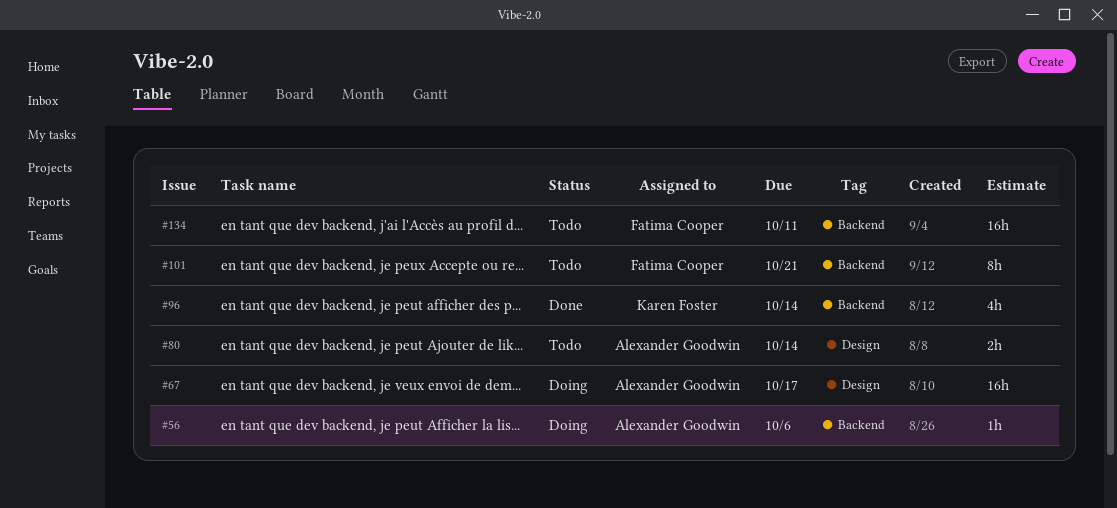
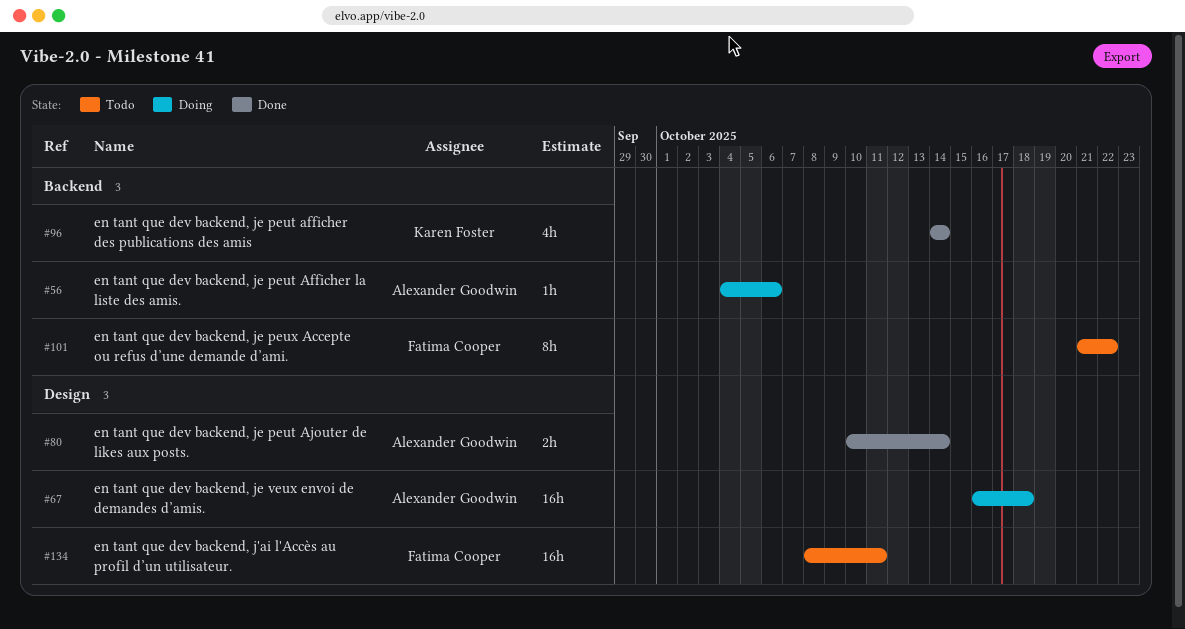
#67, due: Oct 17 -> Oct 18
#80, status: Todo -> Done
#101, due: Oct 21 -> Oct 22
#134, label: Backend -> Design

